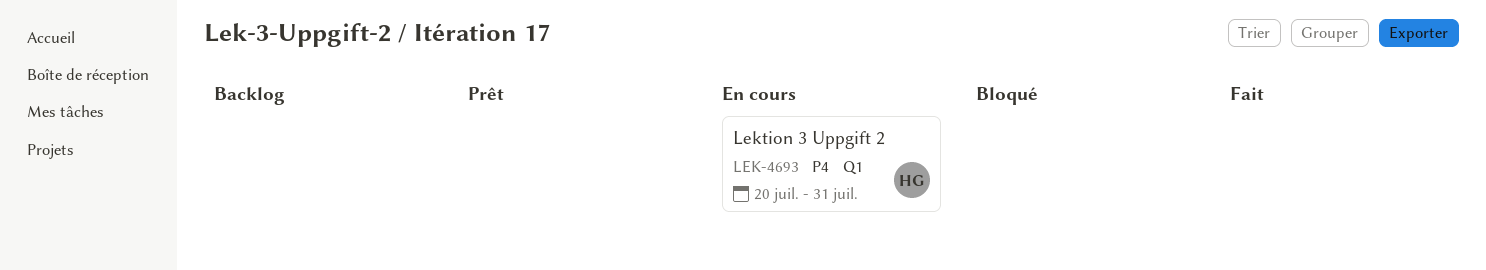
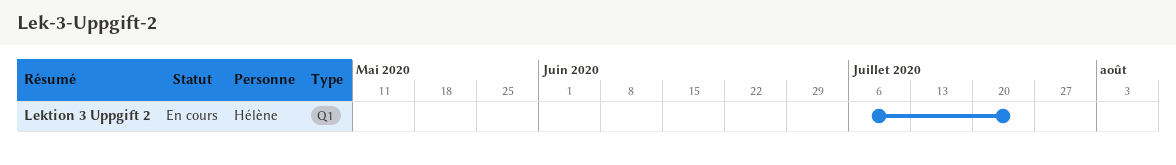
Lektion 3 Uppgift 2, start: Jul 20 -> Jul 6
Lektion 3 Uppgift 2, due: Jul 31 -> Jul 24

